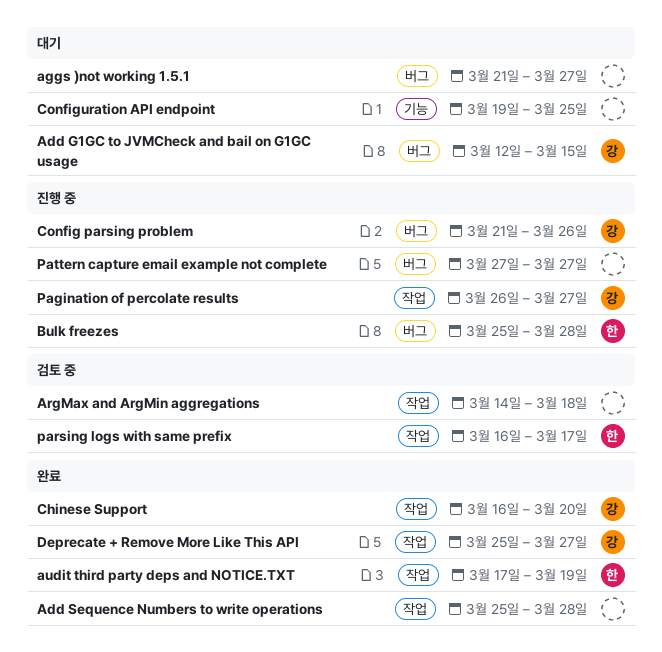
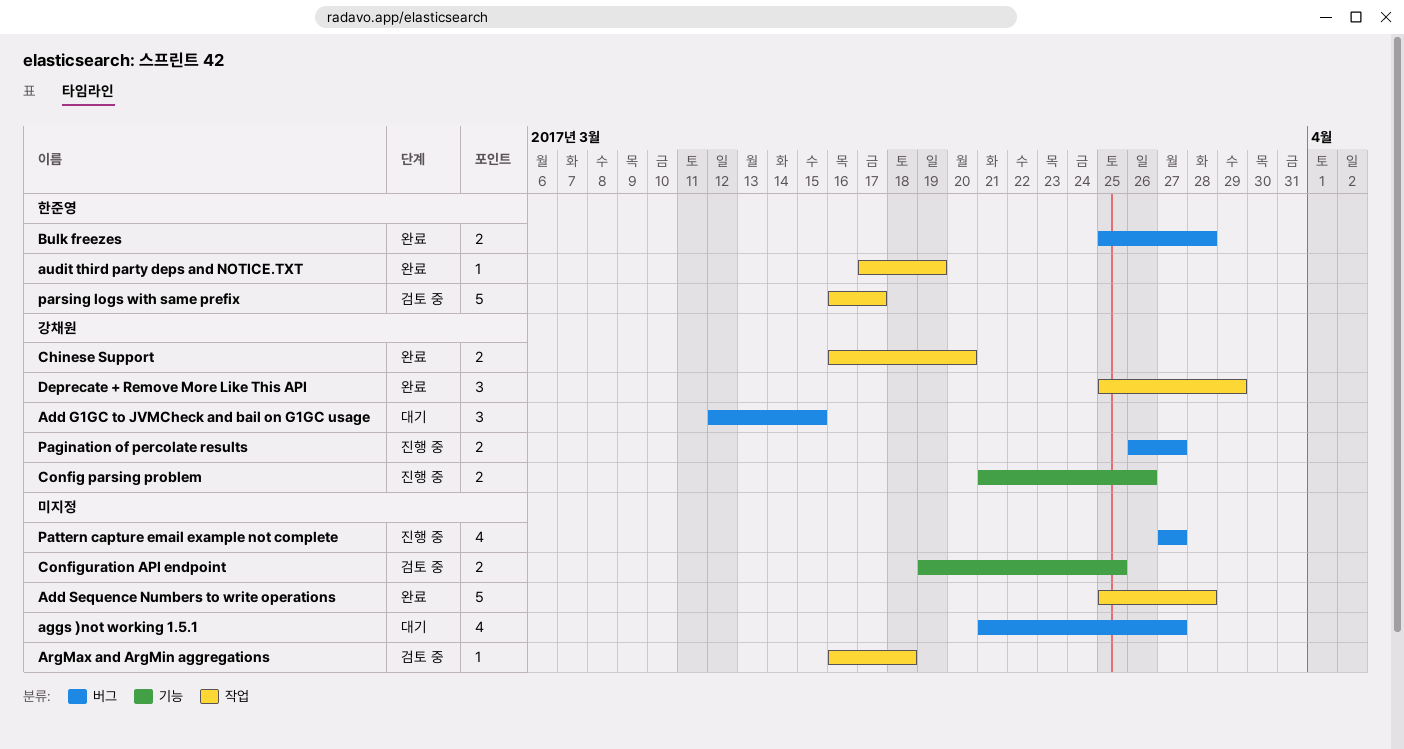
ArgMax and ArgMin aggregations, start: Mar 14 -> Mar 16
Bulk freezes, status: 진행 중 -> 완료
Config parsing problem, label: 버그 -> 기능
Configuration API endpoint, status: 대기 -> 검토 중
Deprecate + Remove More Like This API, due: Mar 27 -> Mar 29
Pagination of percolate results, label: 작업 -> 버그

